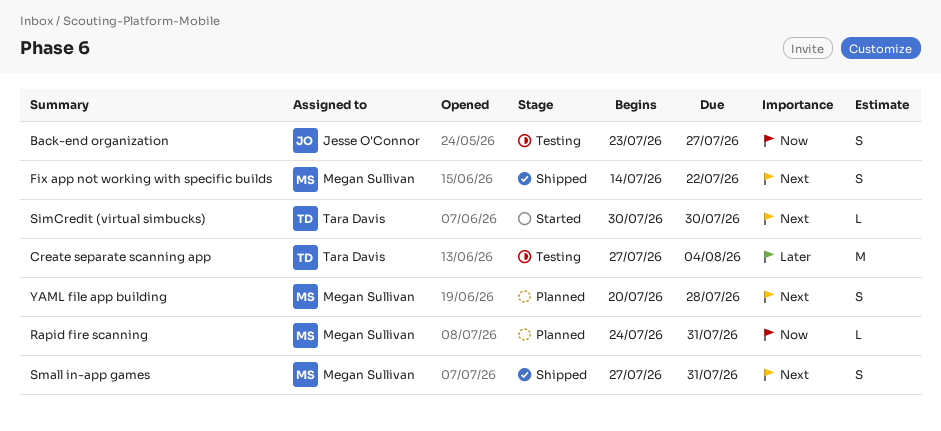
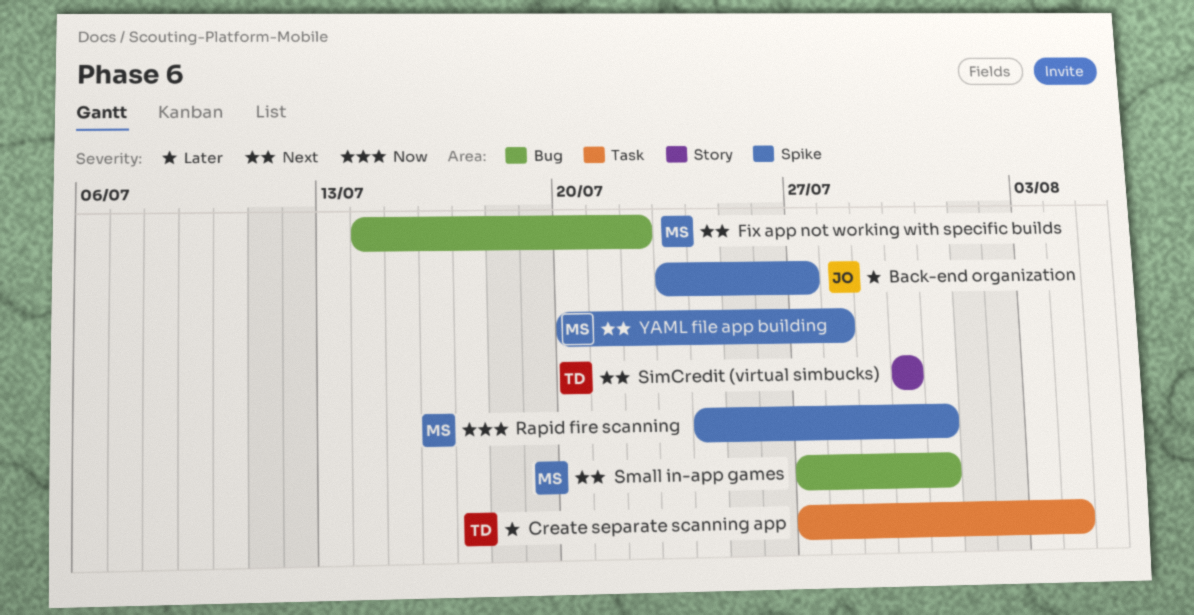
Back-end organization, priority: Now -> Later

